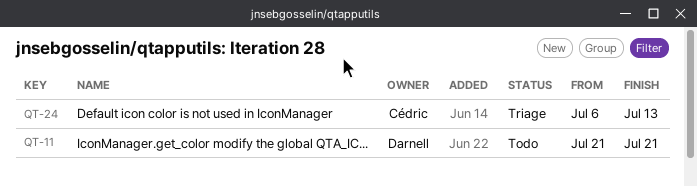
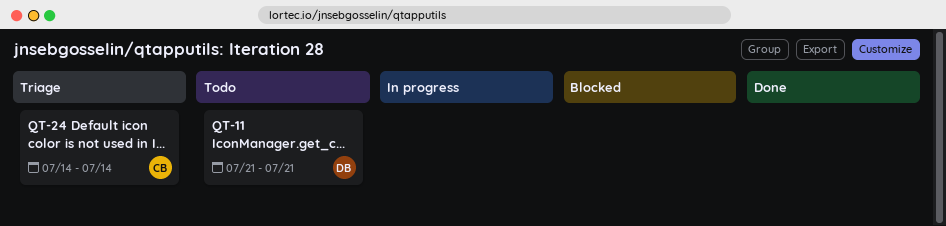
QT-24, start: Jul 6 -> Jul 14
QT-24, due: Jul 13 -> Jul 14

